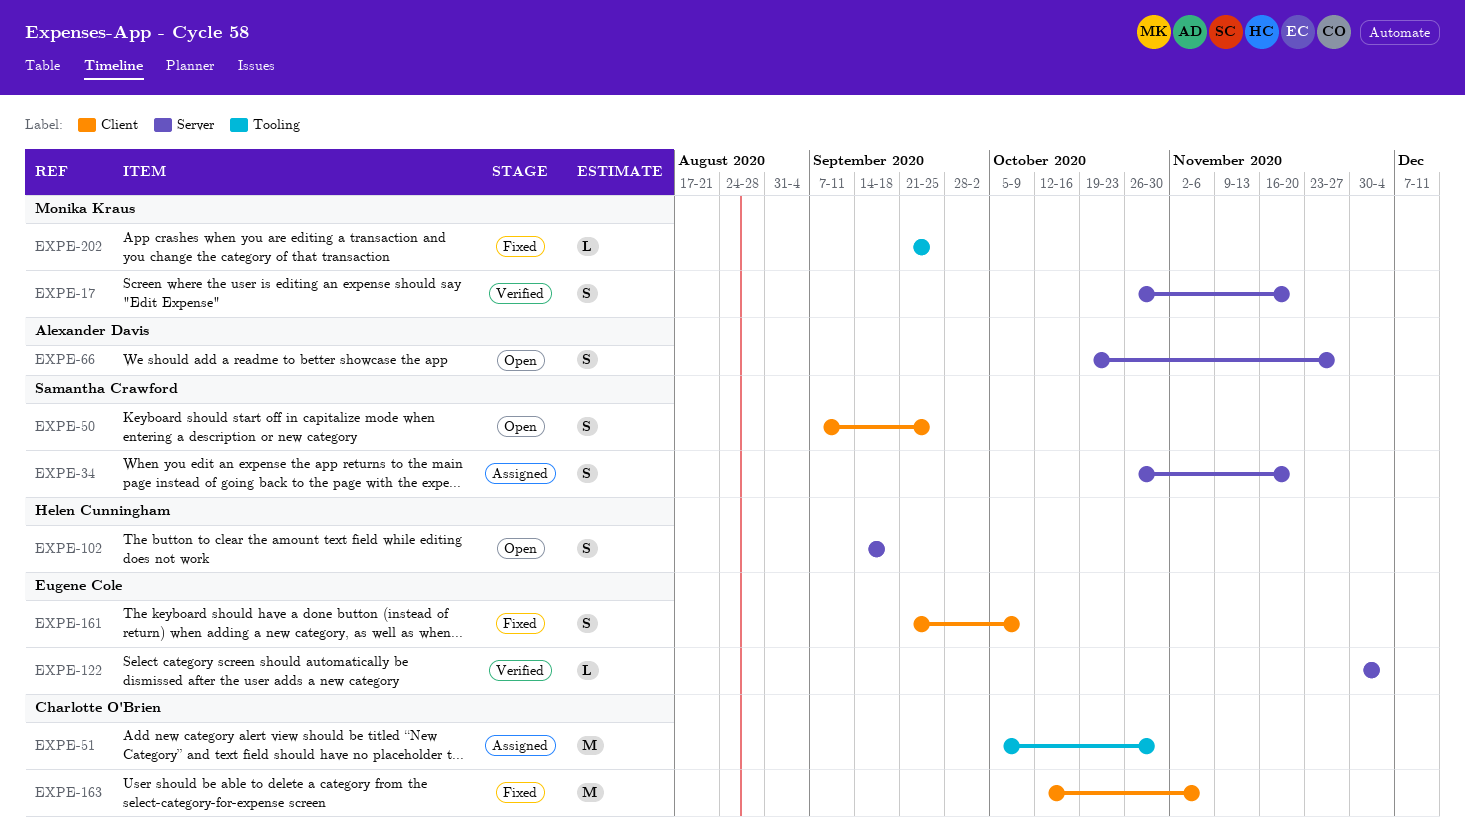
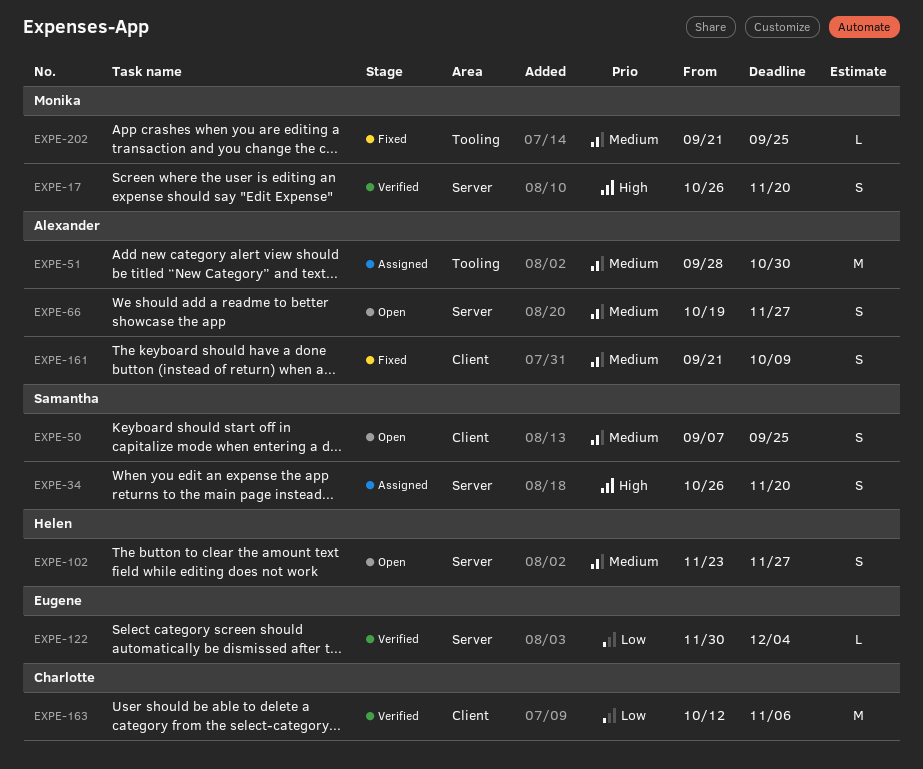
EXPE-51, owner: Charlotte O'Brien -> Alexander Davis
EXPE-51, start: Oct 5 -> Sep 28
EXPE-102, start: Sep 14 -> Nov 23
EXPE-102, due: Sep 18 -> Nov 27
EXPE-161, owner: Eugene Cole -> Alexander Davis
EXPE-163, status: Fixed -> Verified

